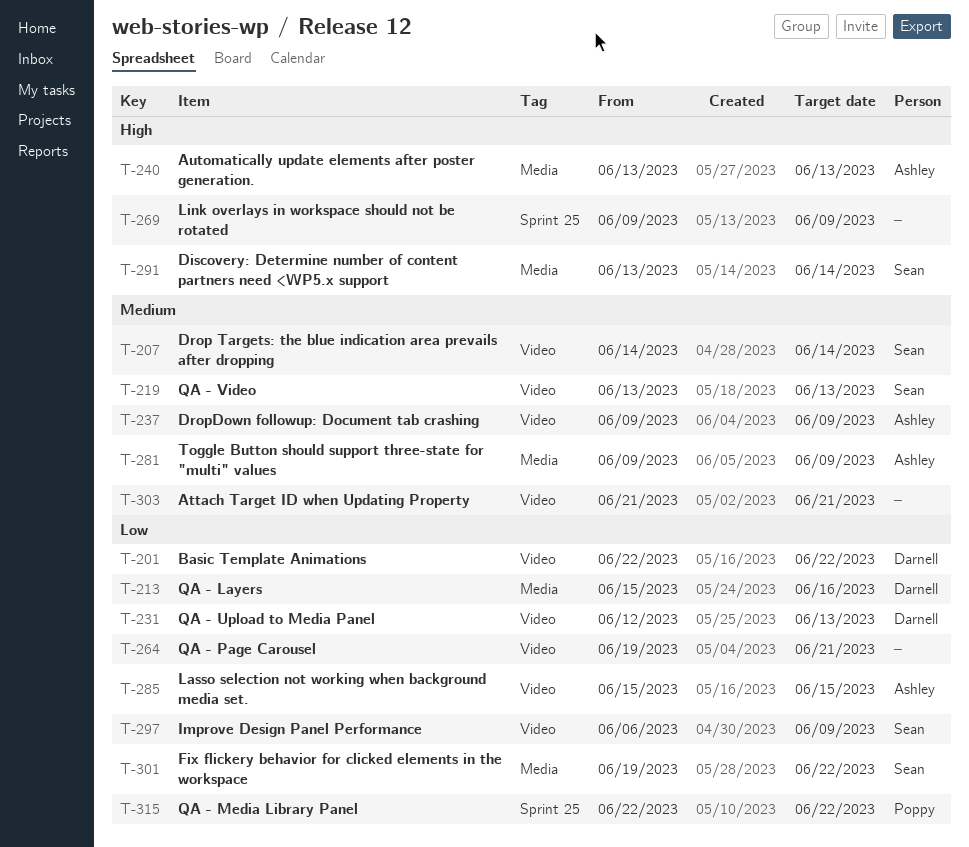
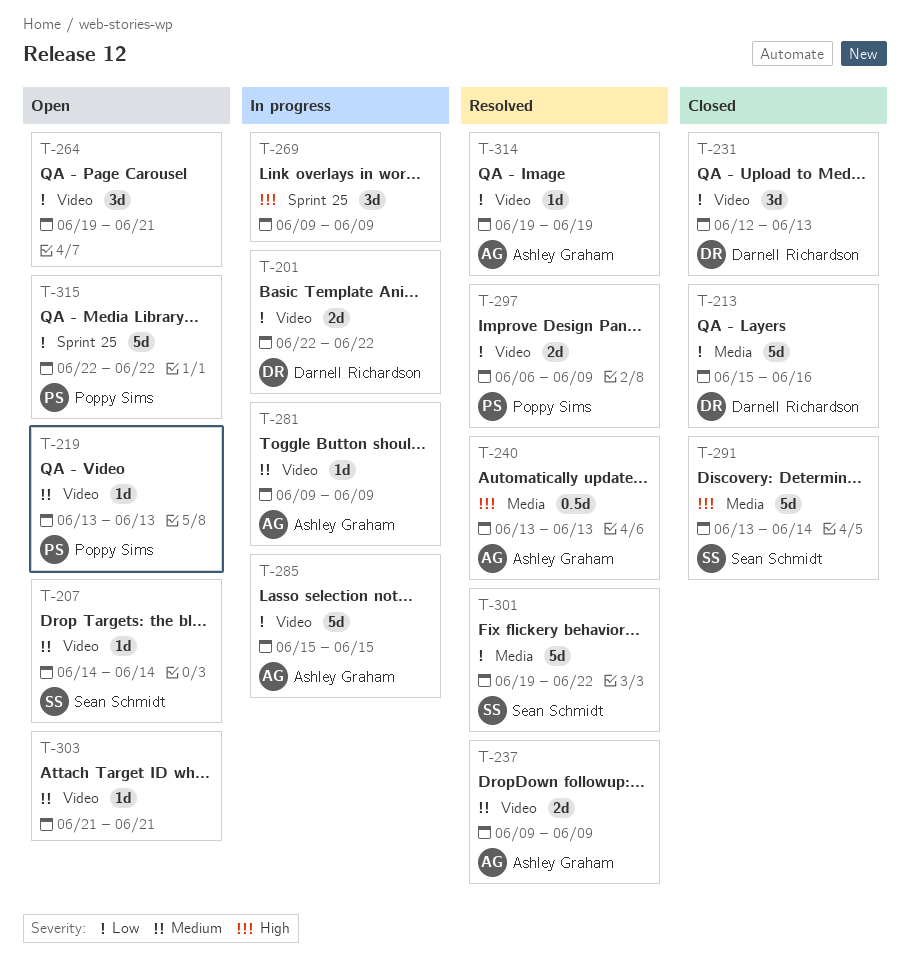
T-219, owner: Sean Schmidt -> Poppy Sims
T-281, label: Media -> Video
T-297, owner: Sean Schmidt -> Poppy Sims
T-314: none -> present

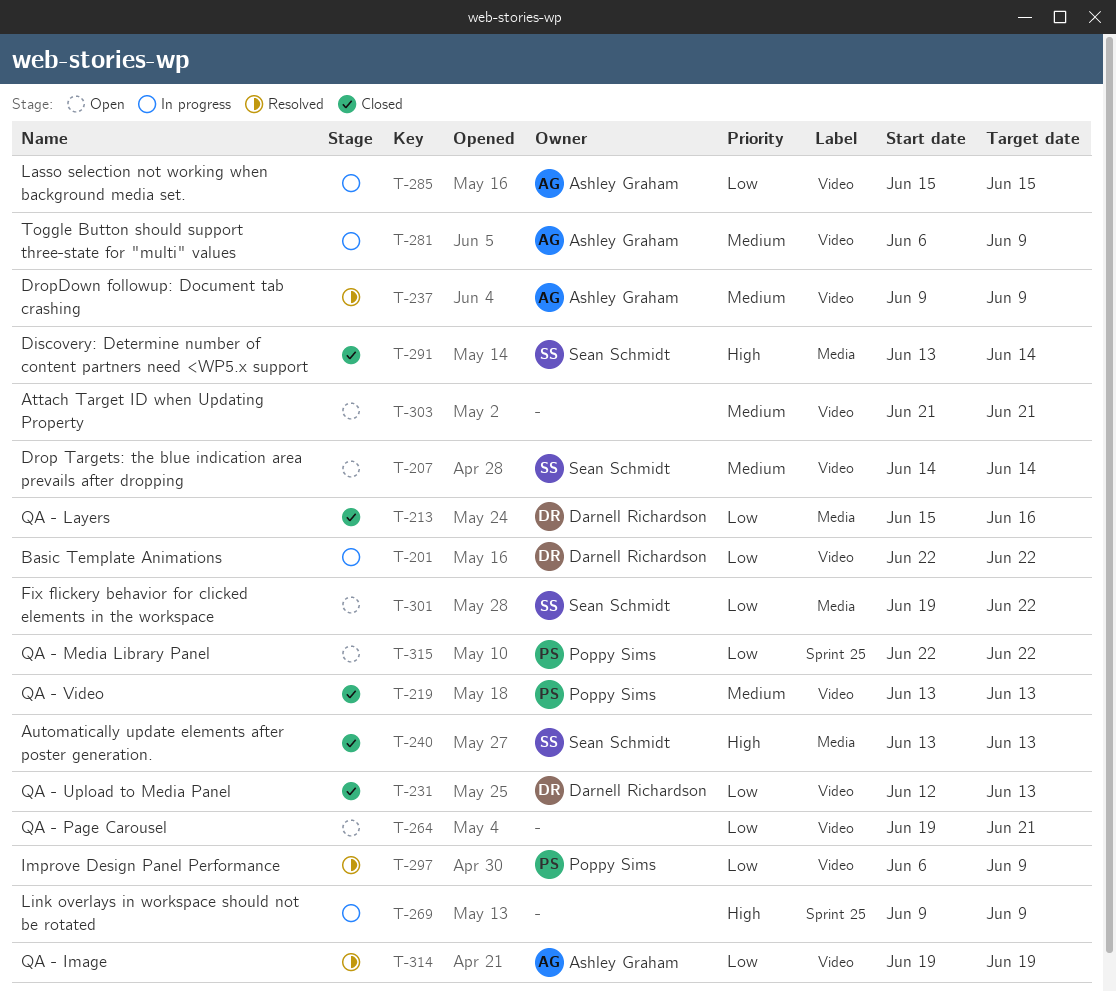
T-219, status: Open -> Closed
T-240, status: Resolved -> Closed
T-240, owner: Ashley Graham -> Sean Schmidt
T-281, start: Jun 9 -> Jun 6
T-301, status: Resolved -> Open

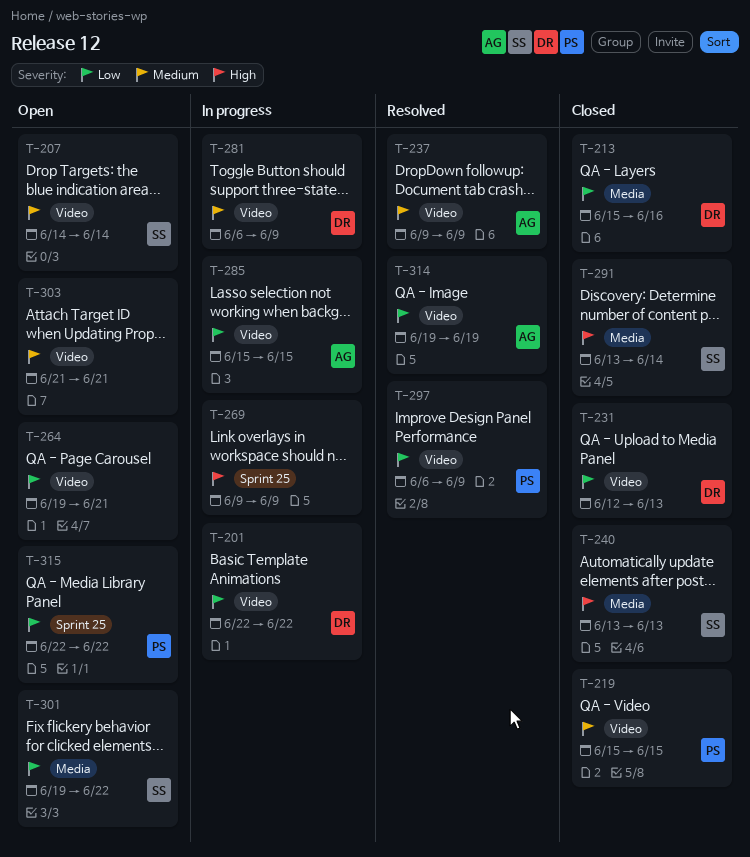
T-219, start: Jun 13 -> Jun 15
T-219, due: Jun 13 -> Jun 15
T-281, owner: Ashley Graham -> Darnell Richardson

